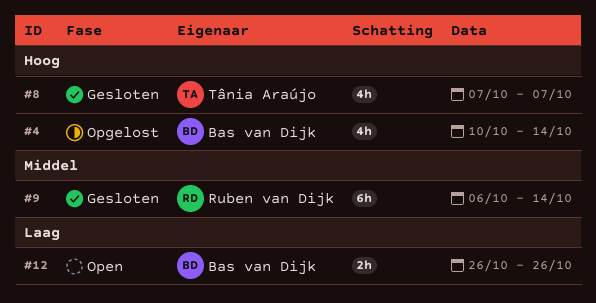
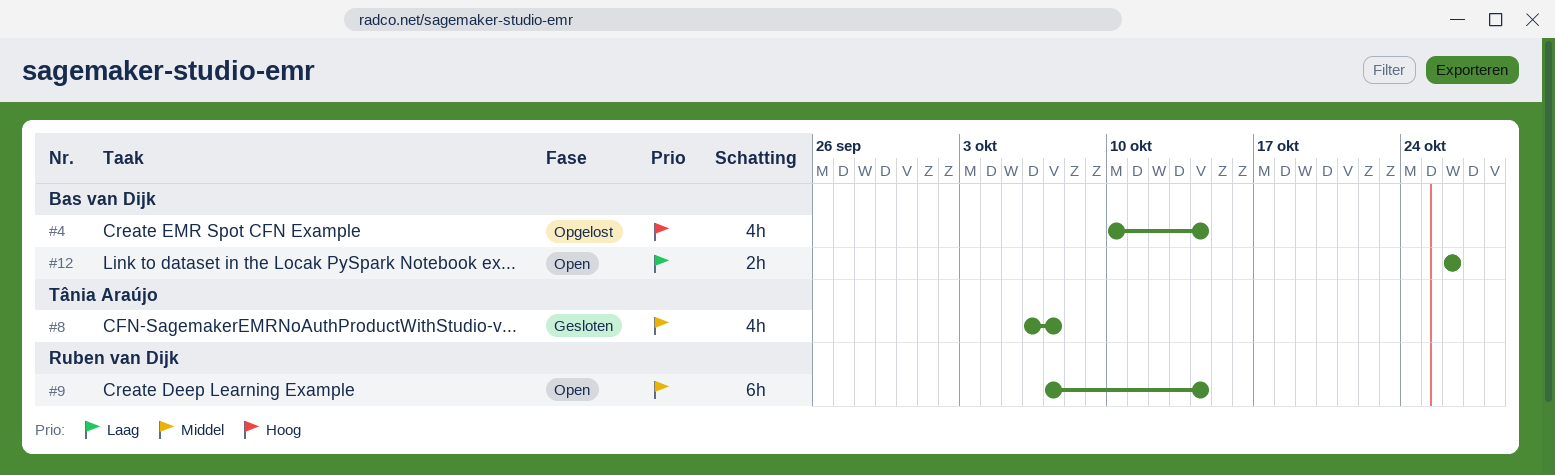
#8, priority: Hoog -> Middel
#8, start: Oct 7 -> Oct 6
#9, status: Gesloten -> Open
#9, start: Oct 6 -> Oct 7

